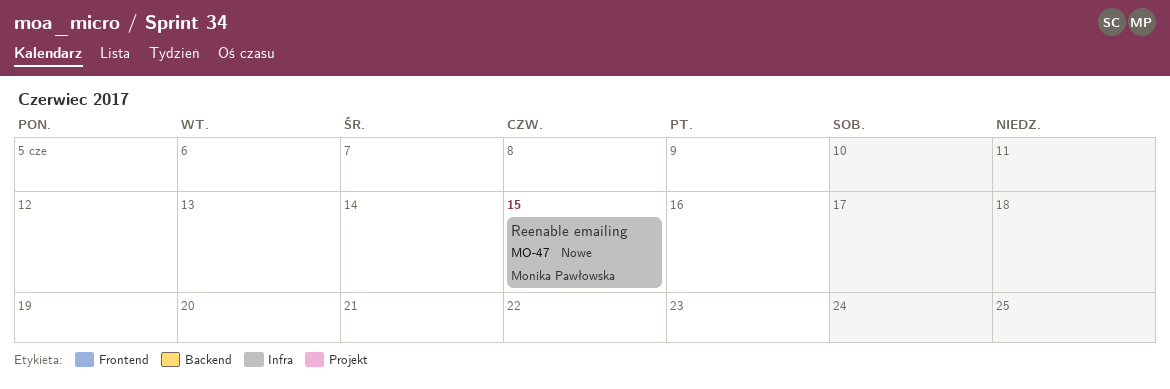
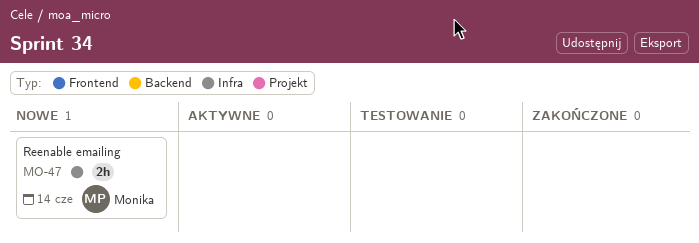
MO-47, due: Jun 15 -> Jun 14

